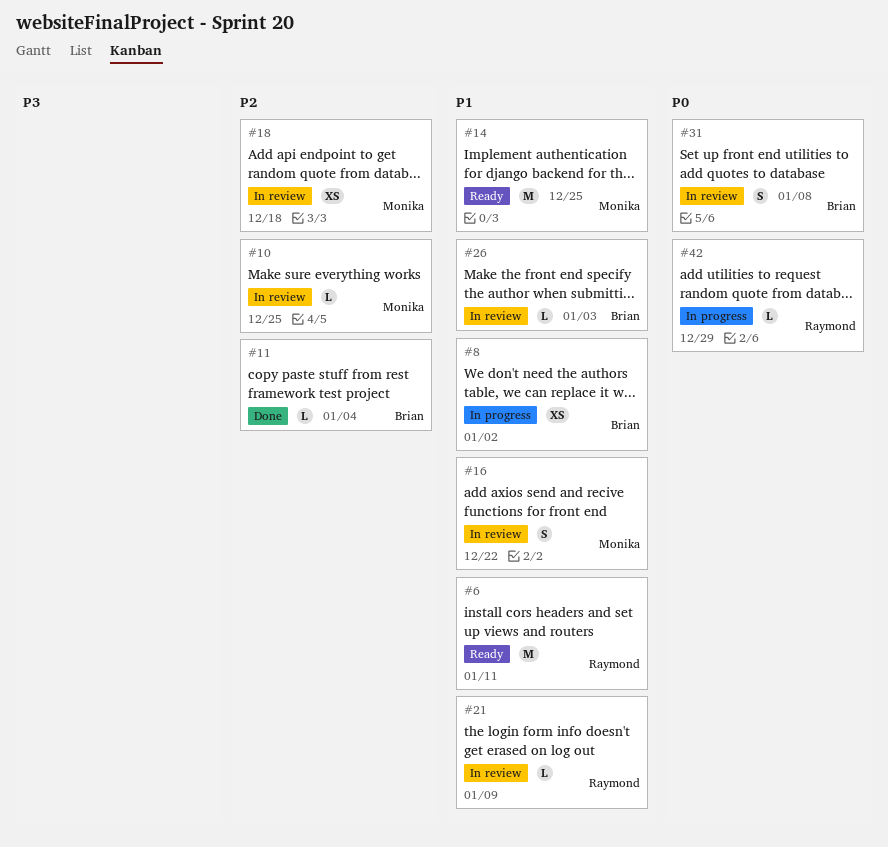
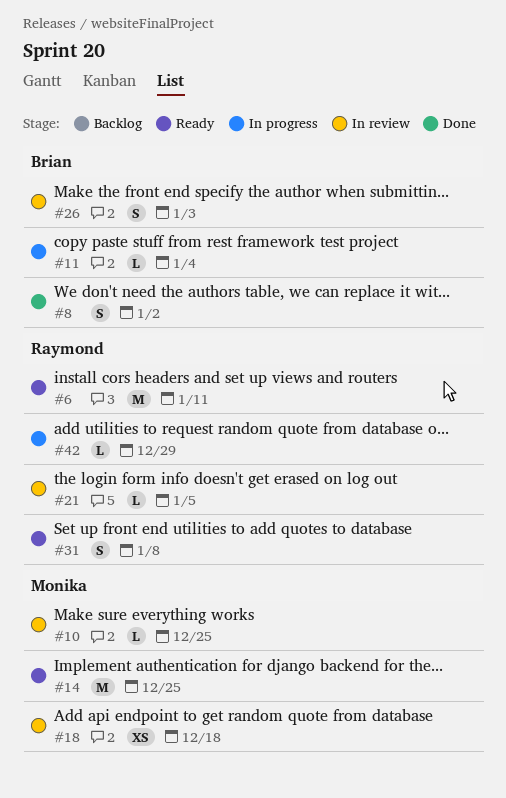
#8, status: In progress -> Done
#8, estimate: XS -> S
#11, status: Done -> In progress
#16: present -> none
#21, due: Jan 9 -> Jan 5
#26, estimate: L -> S
#31, status: In review -> Ready
#31, owner: Brian -> Raymond

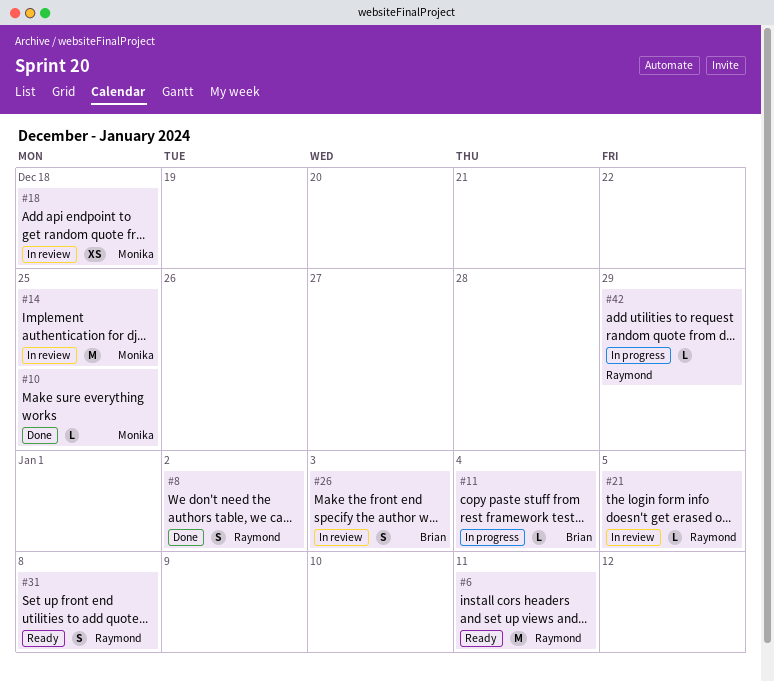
#8, owner: Brian -> Raymond
#10, status: In review -> Done
#14, status: Ready -> In review

